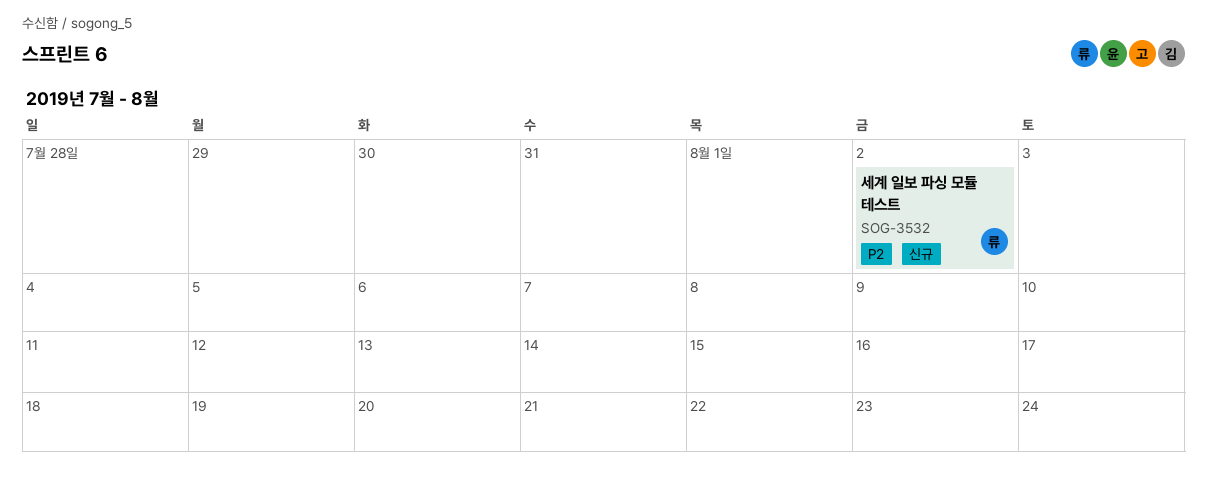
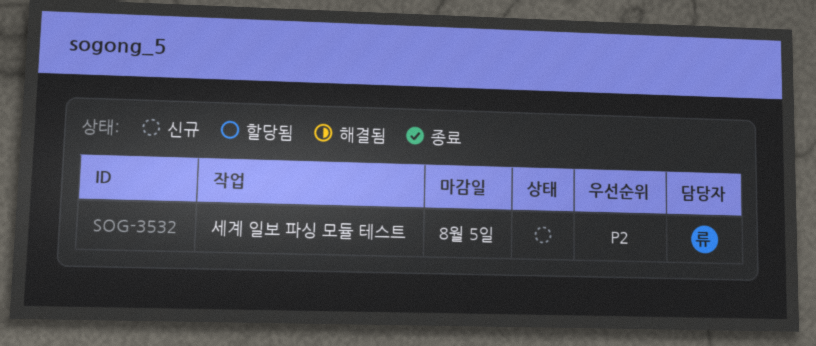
SOG-3532, due: Aug 2 -> Aug 5

